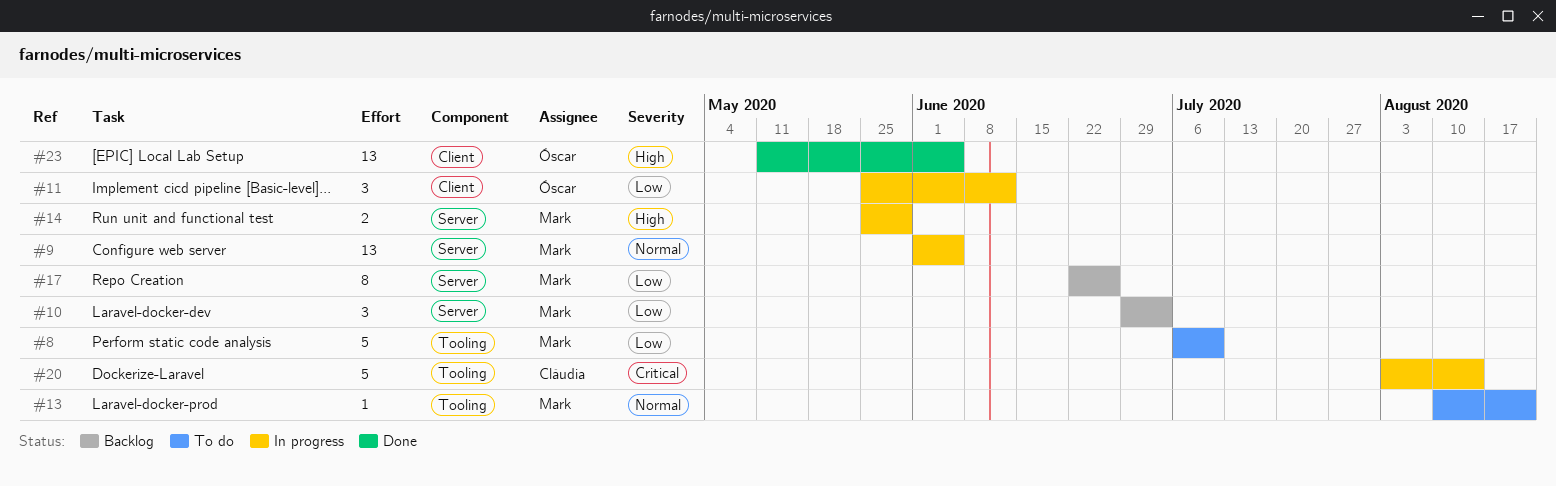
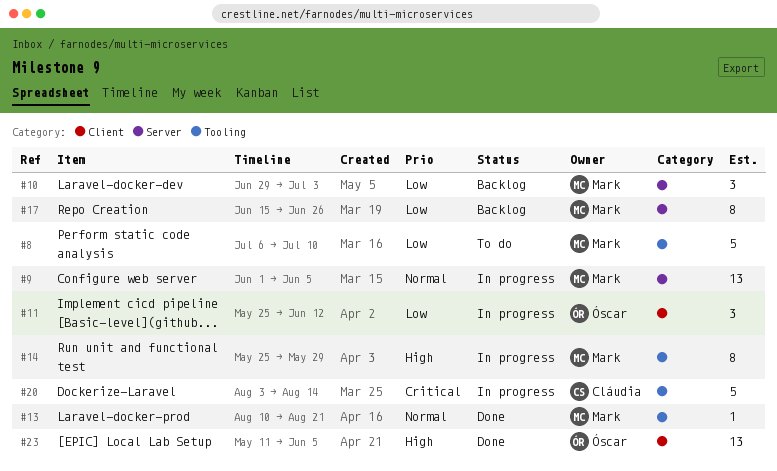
#13, status: To do -> Done
#14, label: Server -> Tooling
#14, estimate: 2 -> 8
#17, start: Jun 22 -> Jun 15

